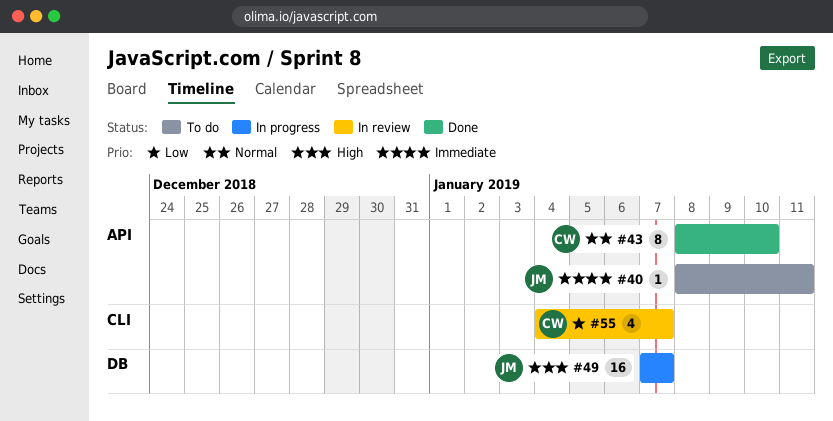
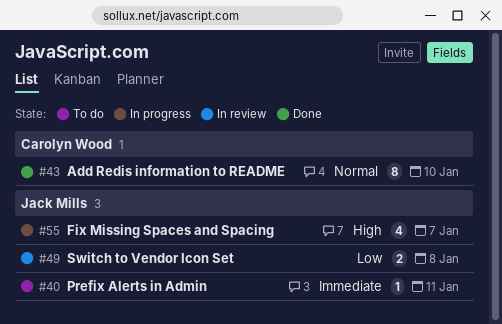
#49, status: In progress -> In review
#49, priority: High -> Low
#49, estimate: 16 -> 2
#49, due: Jan 7 -> Jan 8
#55, status: In review -> In progress
#55, owner: Carolyn Wood -> Jack Mills
#55, priority: Low -> High

